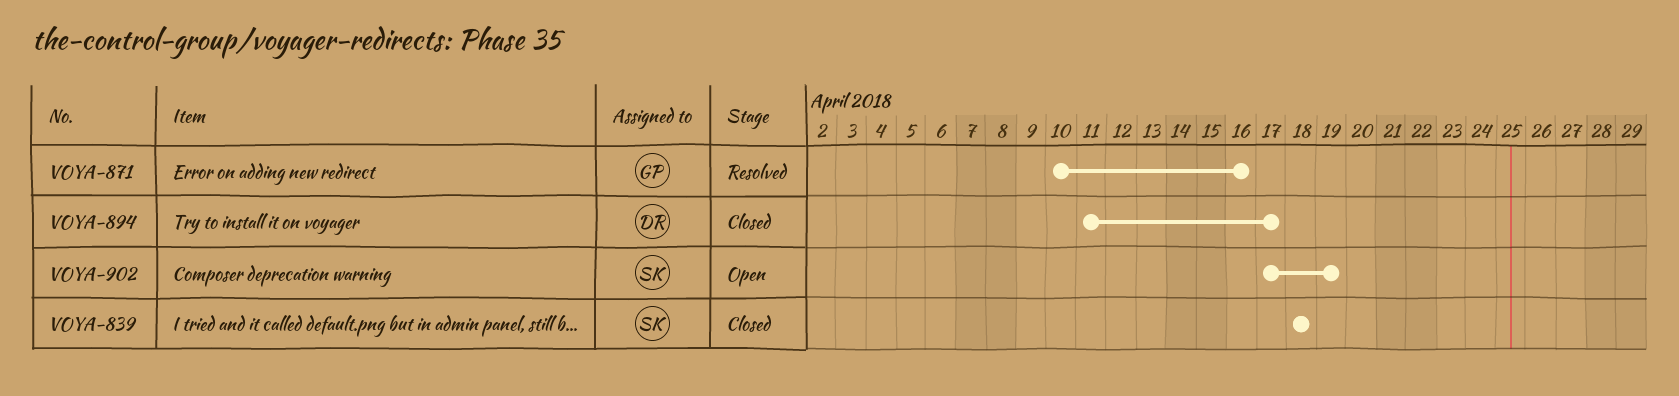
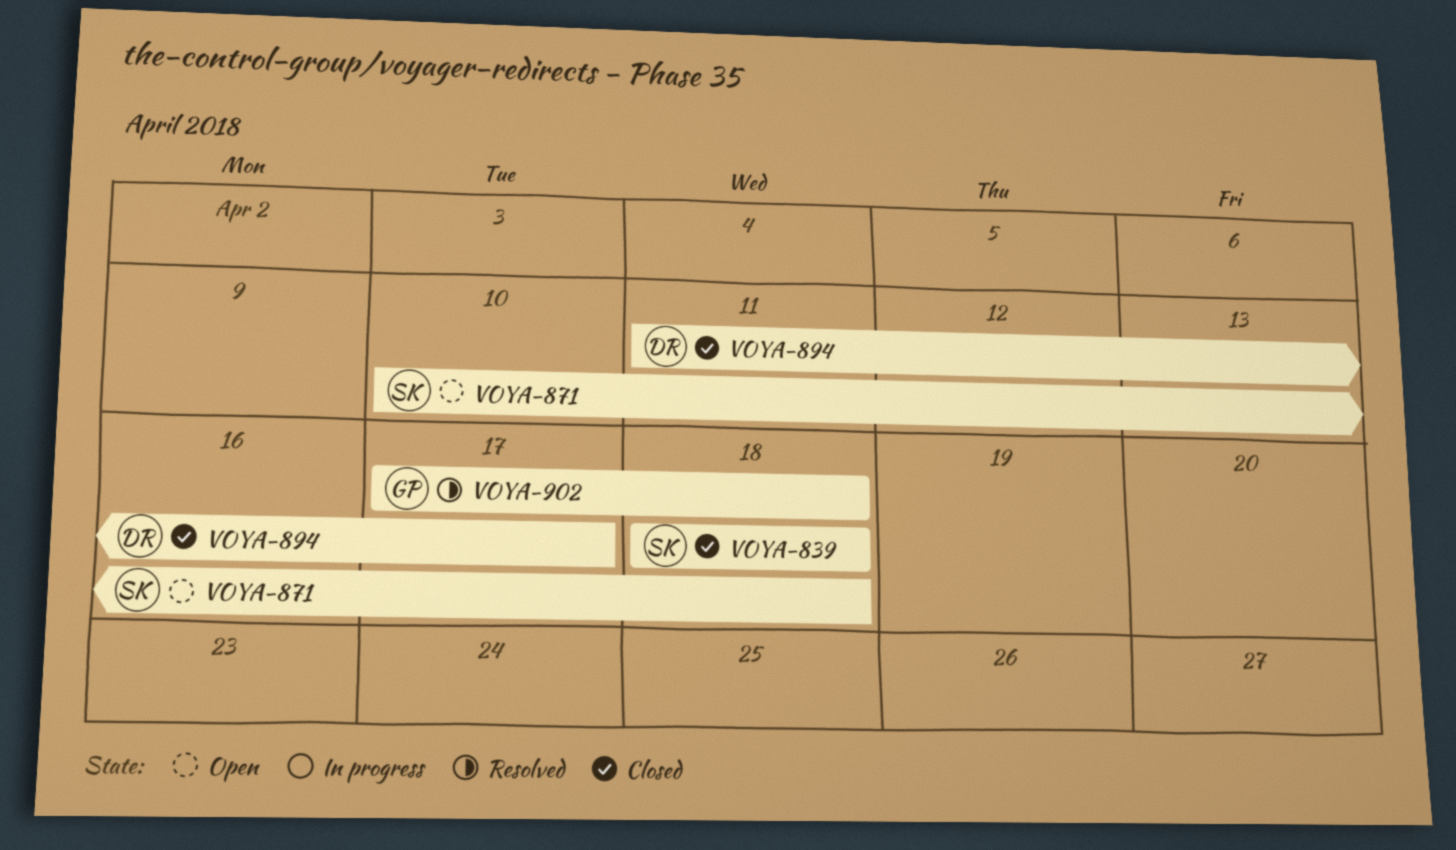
VOYA-871, status: Resolved -> Open
VOYA-871, owner: GP -> SK
VOYA-871, due: Apr 16 -> Apr 18
VOYA-902, status: Open -> Resolved
VOYA-902, owner: SK -> GP
VOYA-902, due: Apr 19 -> Apr 18

